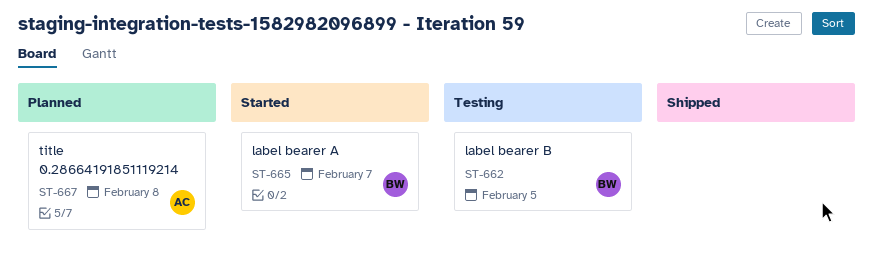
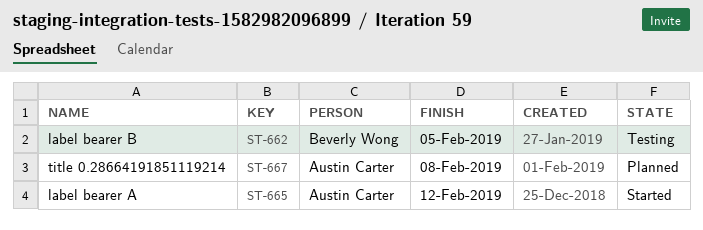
ST-665, owner: Beverly Wong -> Austin Carter
ST-665, due: Feb 7 -> Feb 12

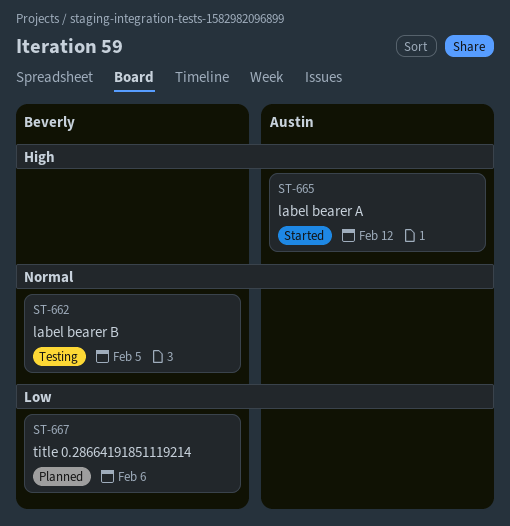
ST-667, owner: Austin Carter -> Beverly Wong
ST-667, due: Feb 8 -> Feb 6

